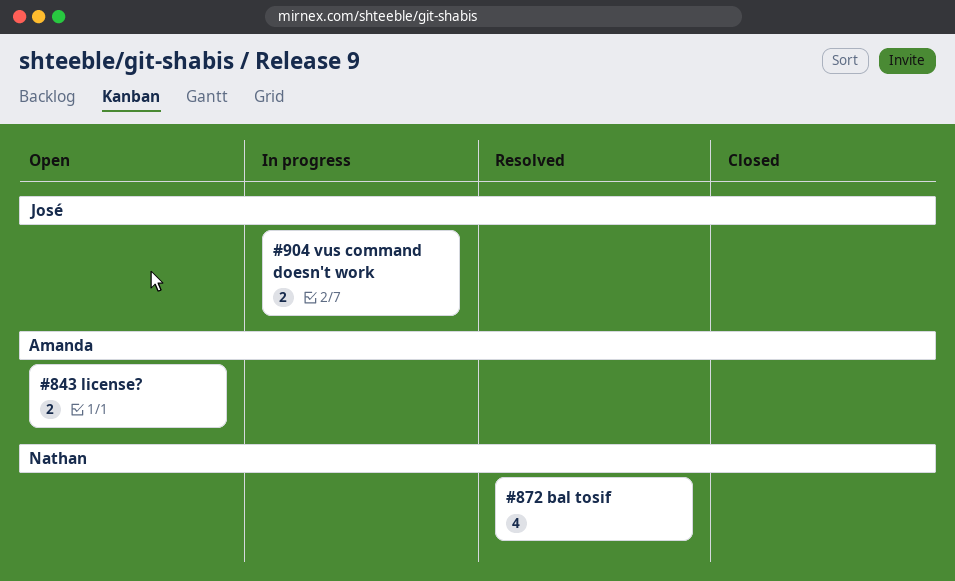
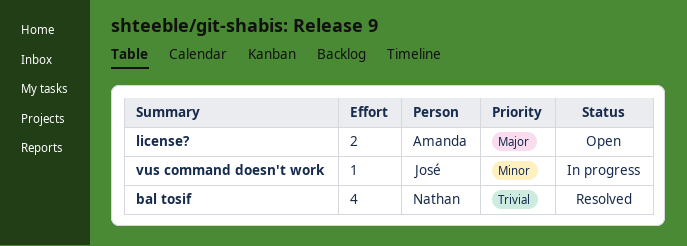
vus command doesn't work, estimate: 2 -> 1

